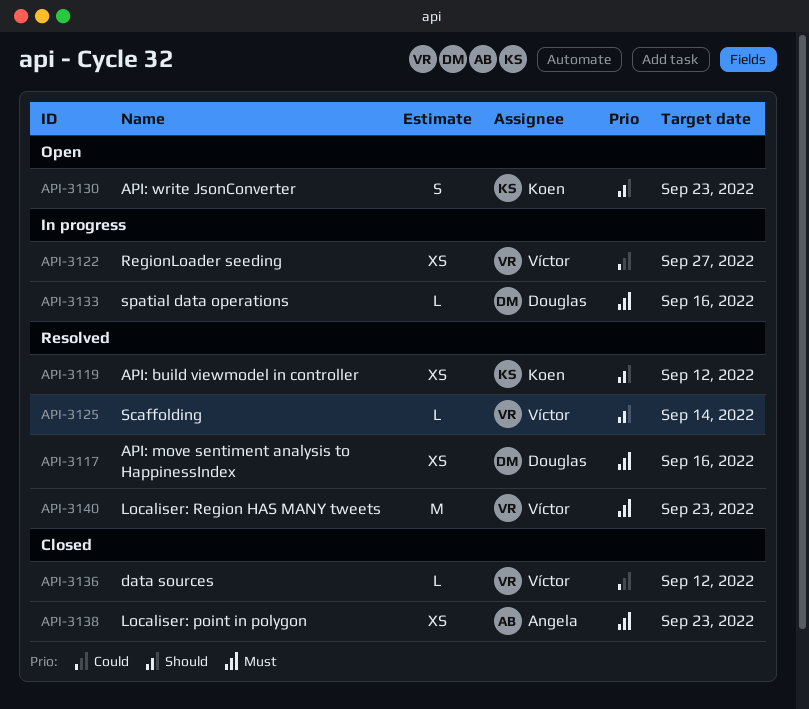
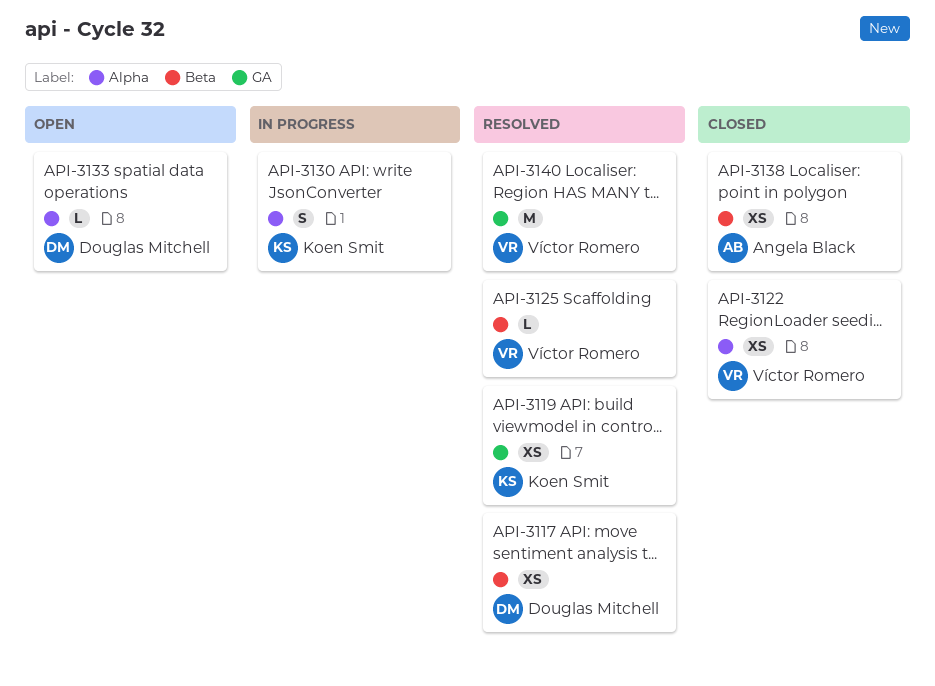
API-3122, status: In progress -> Closed
API-3130, status: Open -> In progress
API-3133, status: In progress -> Open
API-3136: present -> none

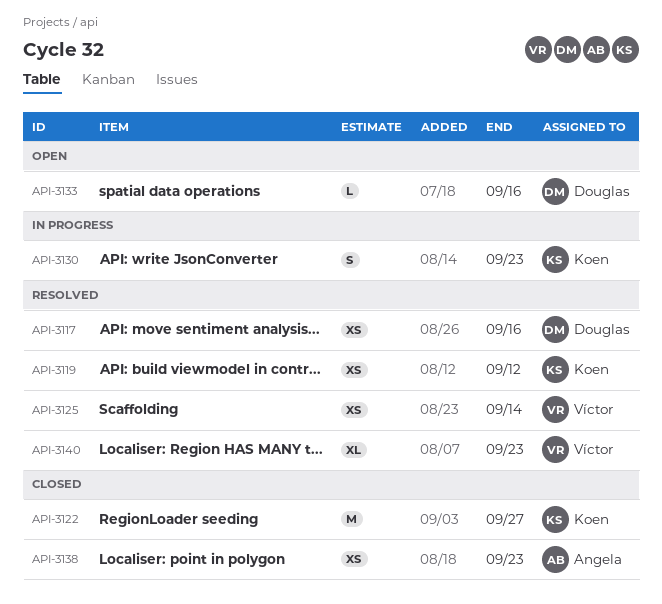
API-3122, owner: Víctor Romero -> Koen Smit
API-3122, estimate: XS -> M
API-3125, estimate: L -> XS
API-3140, estimate: M -> XL

